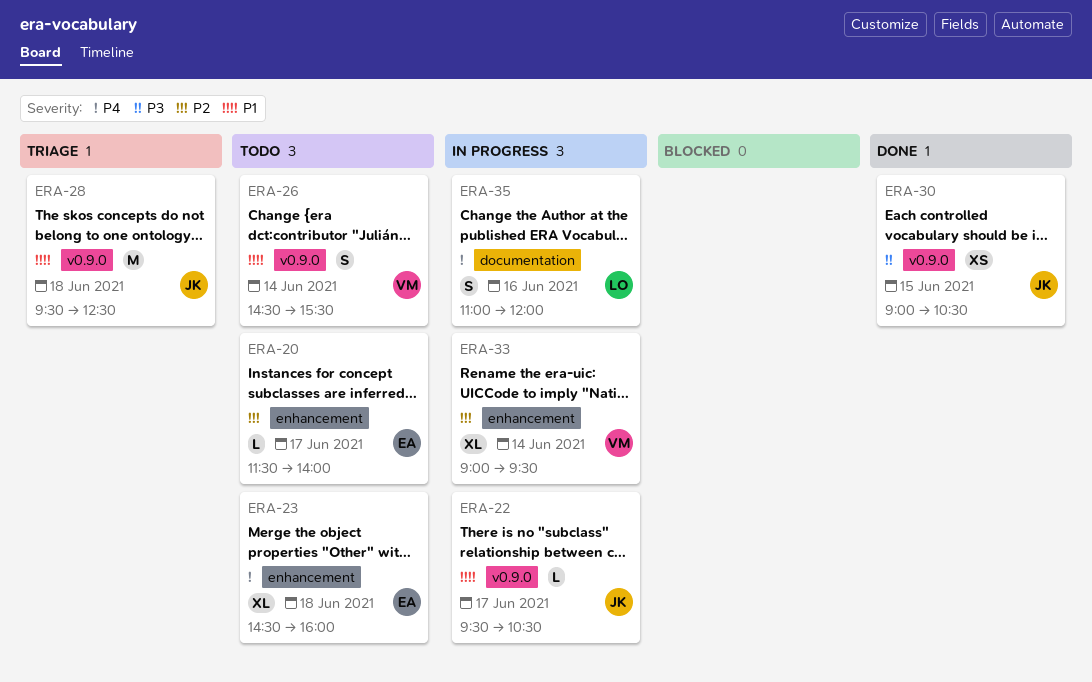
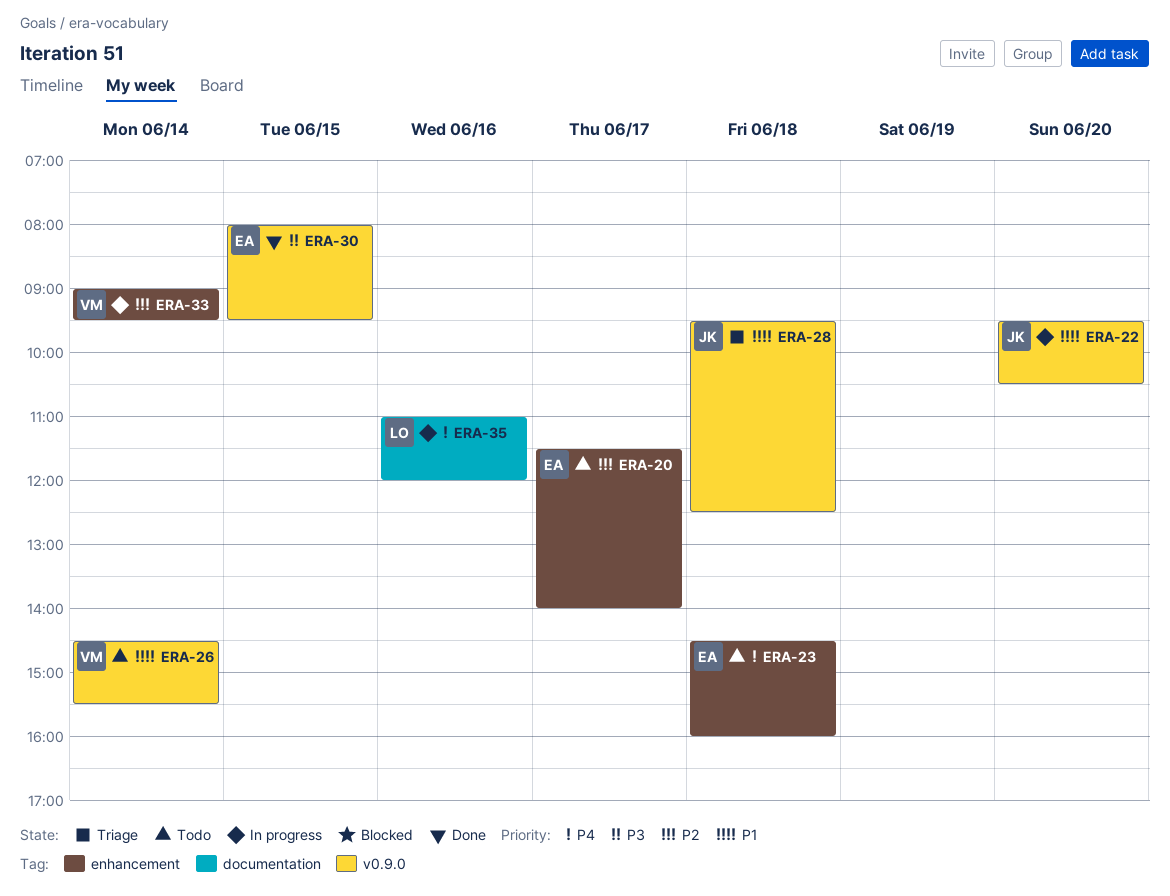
ERA-22, day: Jun 17 -> Jun 20
ERA-30, owner: JK -> EA
ERA-30, begins: 09:00 -> 08:00
ERA-30, ends: 10:30 -> 09:30

